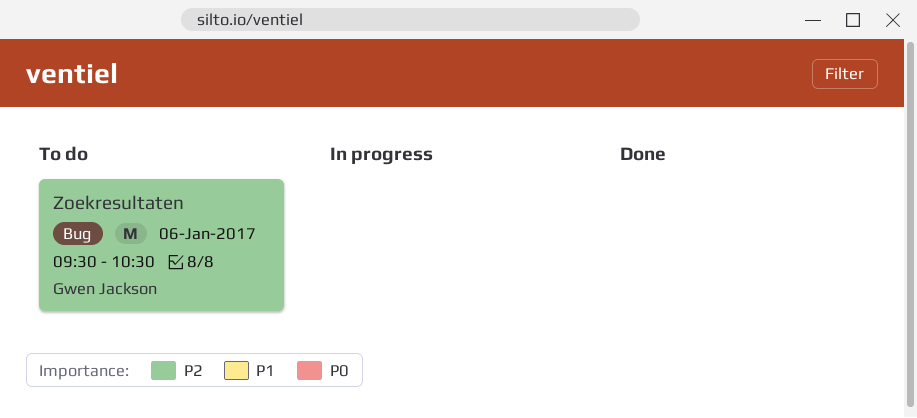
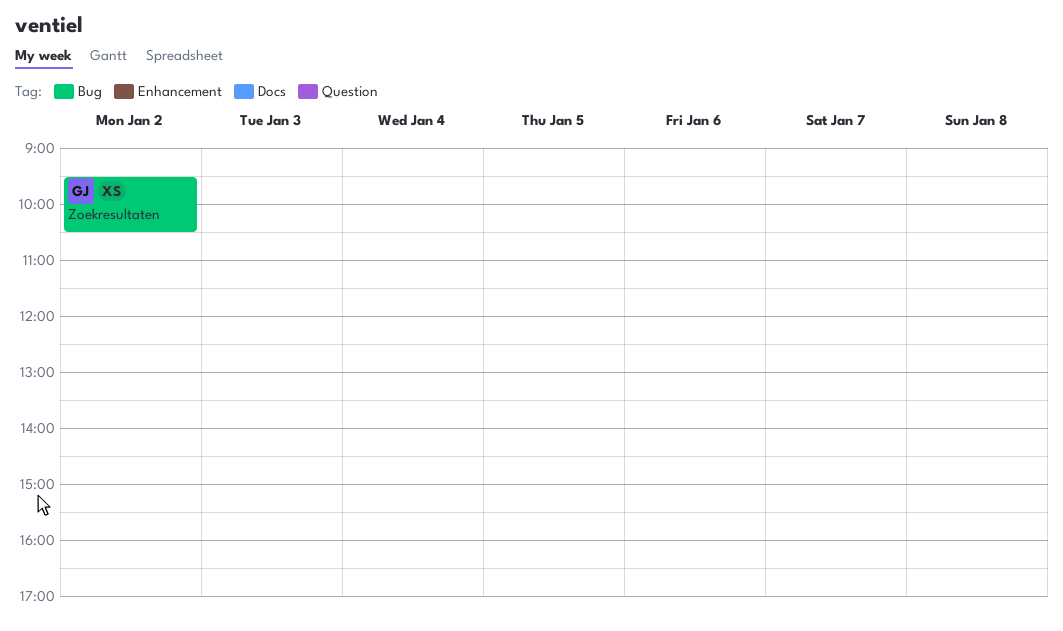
Zoekresultaten, estimate: M -> XS
Zoekresultaten, day: Jan 6 -> Jan 2

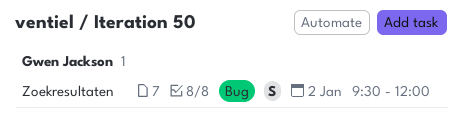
Zoekresultaten, estimate: XS -> S
Zoekresultaten, ends: 10:30 -> 12:00

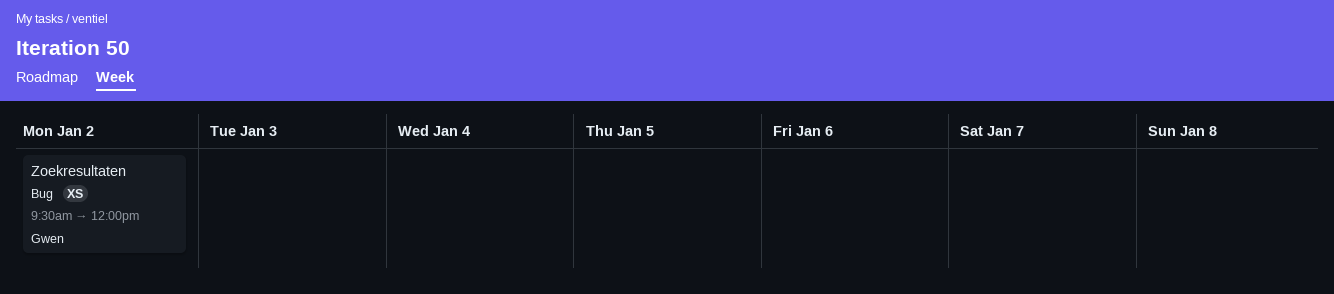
Zoekresultaten, estimate: S -> XS

